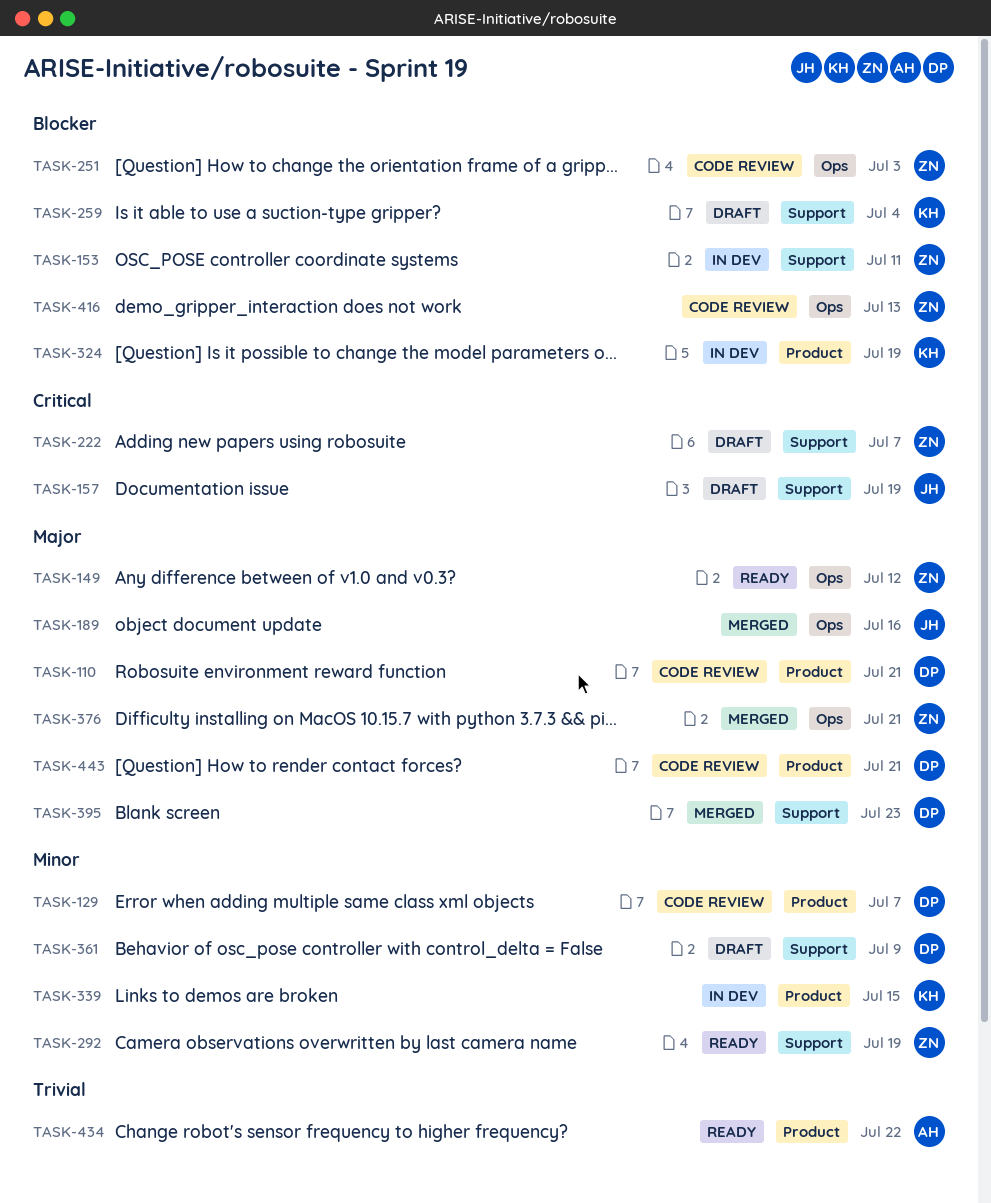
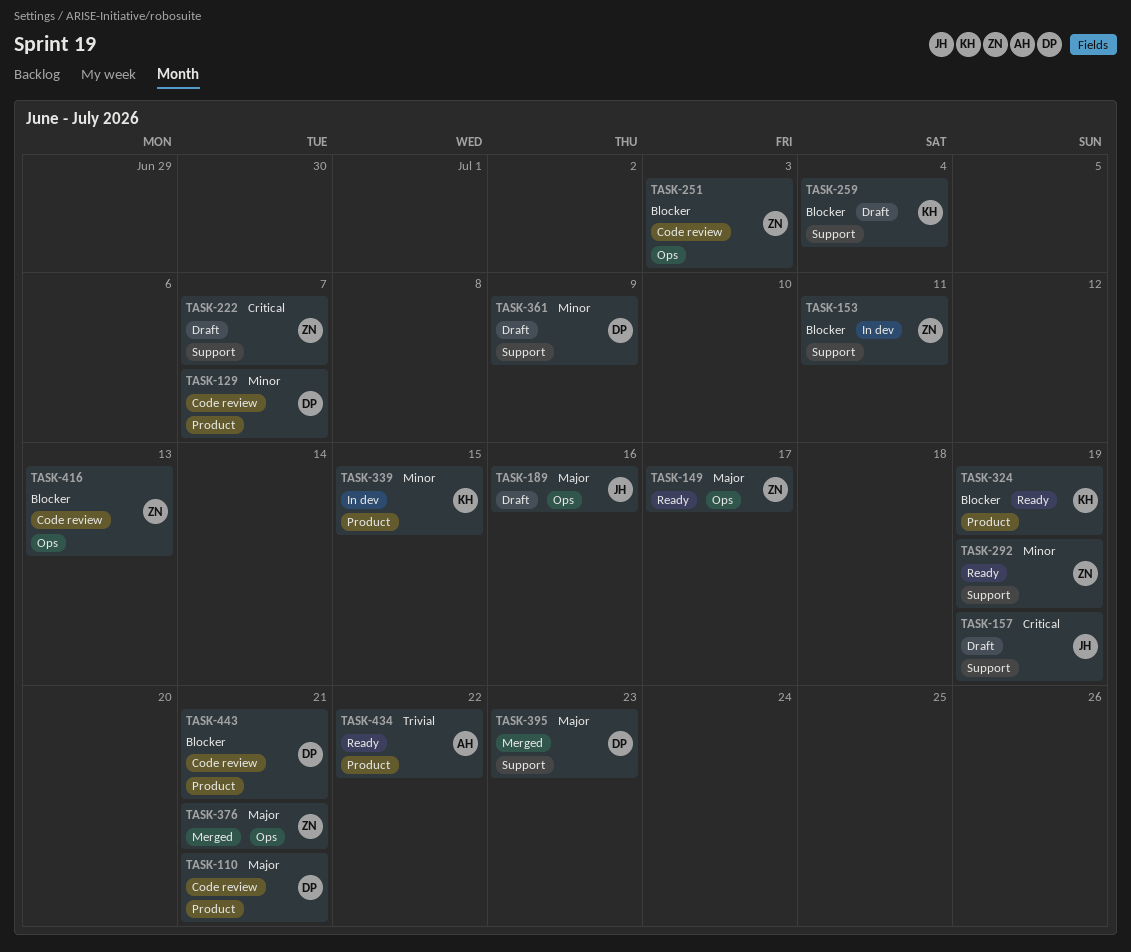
TASK-149, due: Jul 12 -> Jul 17
TASK-189, status: Merged -> Draft
TASK-324, status: In dev -> Ready
TASK-443, priority: Major -> Blocker

